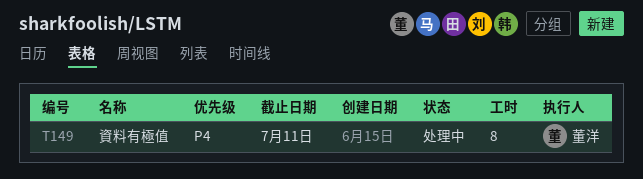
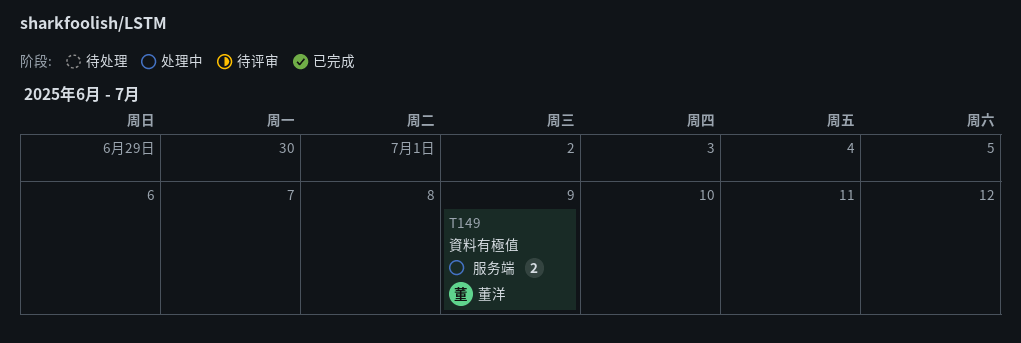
T149, estimate: 8 -> 2
T149, due: Jul 11 -> Jul 9

